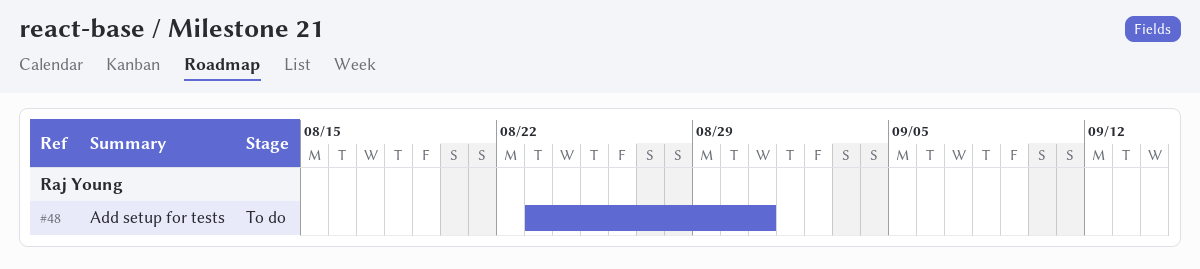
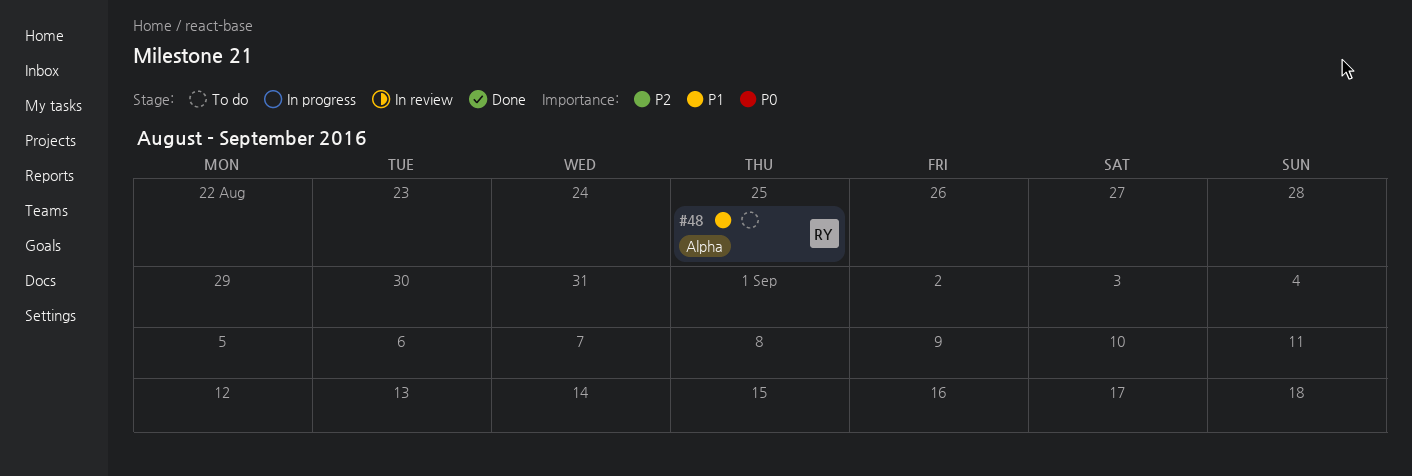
#48, due: Aug 31 -> Aug 25

